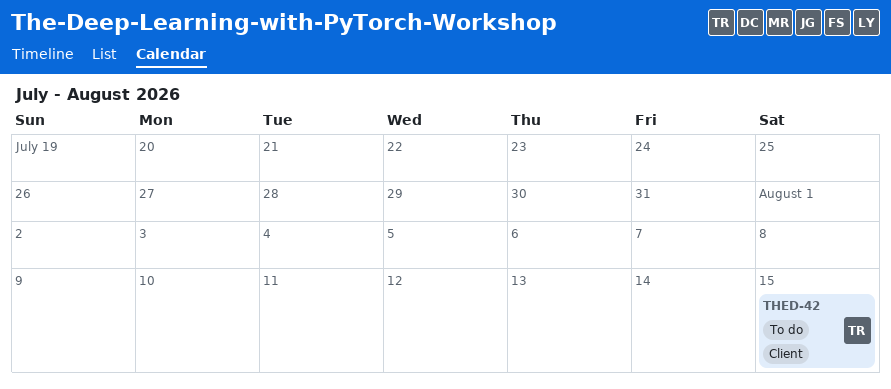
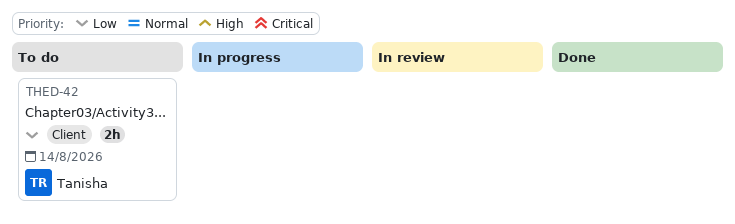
THED-42, due: Aug 15 -> Aug 14

